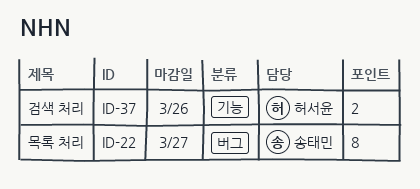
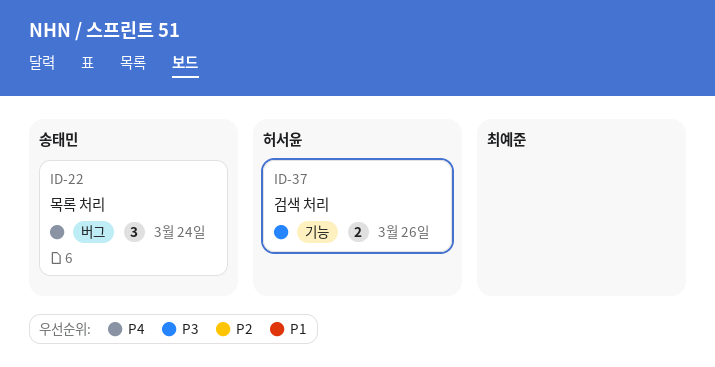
ID-22, estimate: 8 -> 3
ID-22, due: Mar 27 -> Mar 24

